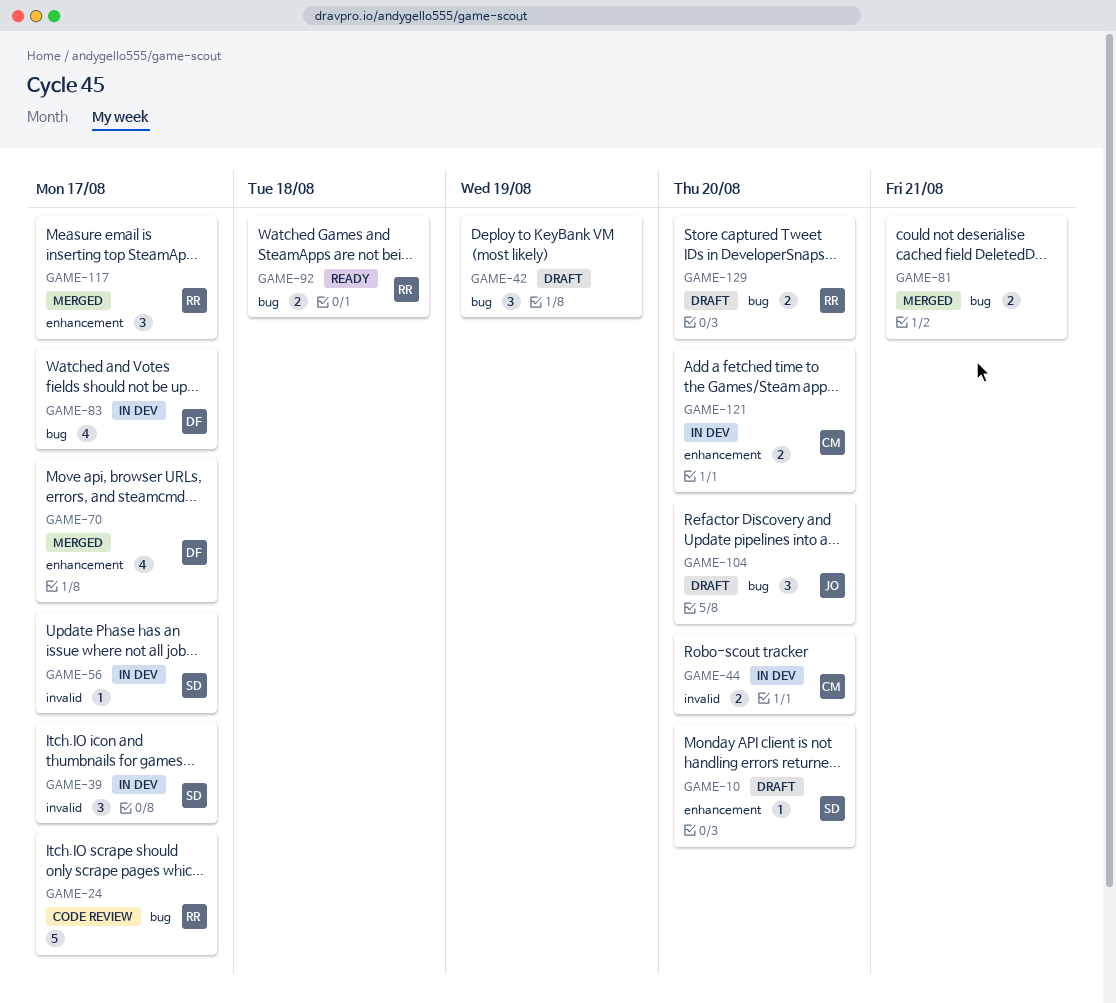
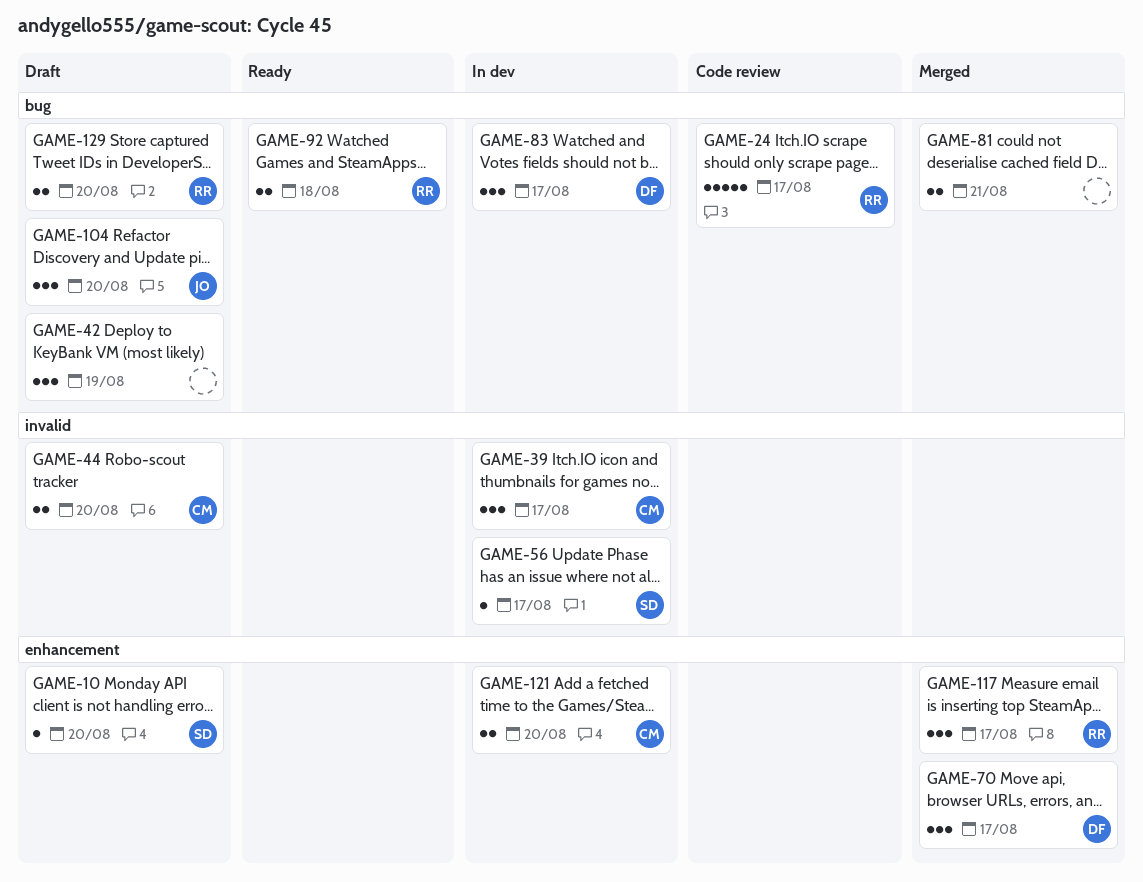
GAME-39, owner: SD -> CM
GAME-44, status: In dev -> Draft
GAME-70, estimate: 4 -> 3
GAME-83, estimate: 4 -> 3

